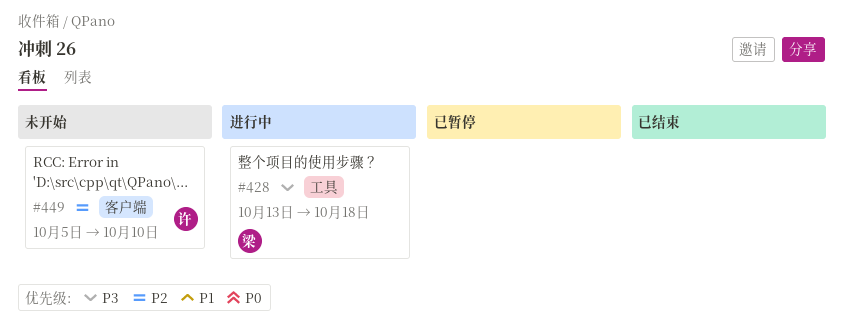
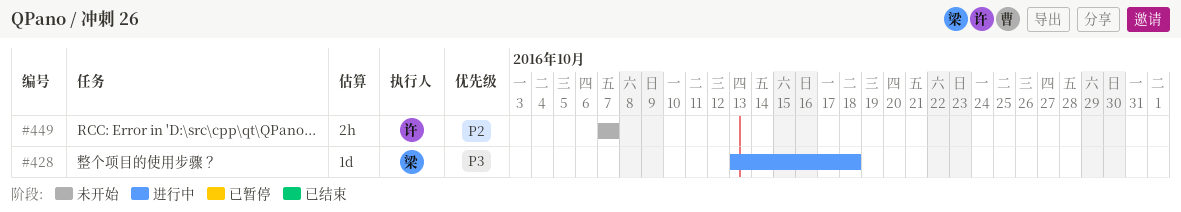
#449, start: Oct 5 -> Oct 7
#449, due: Oct 10 -> Oct 7

